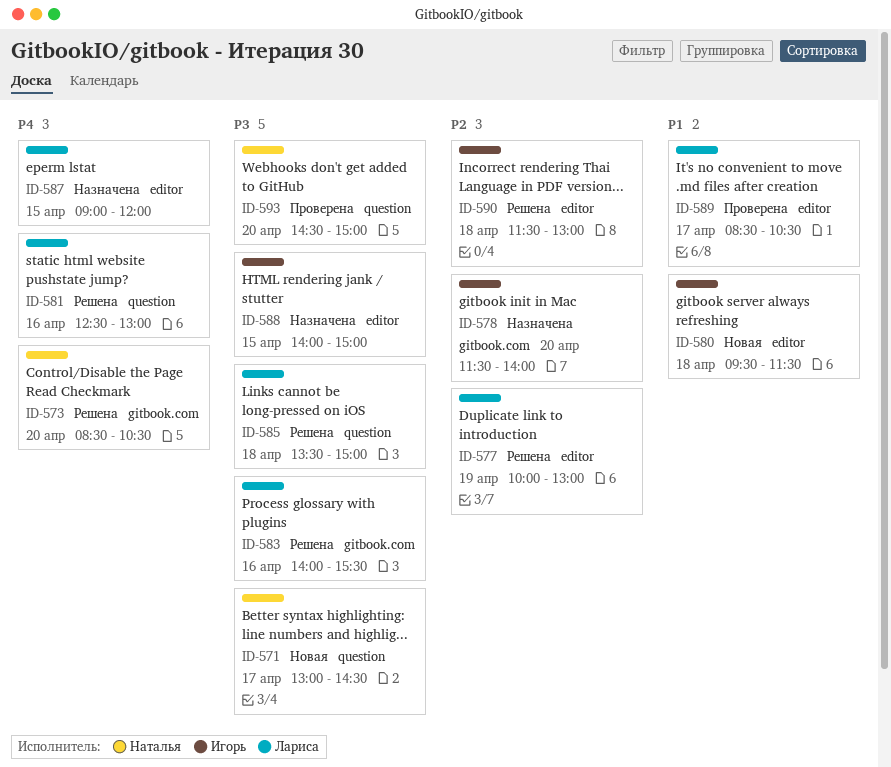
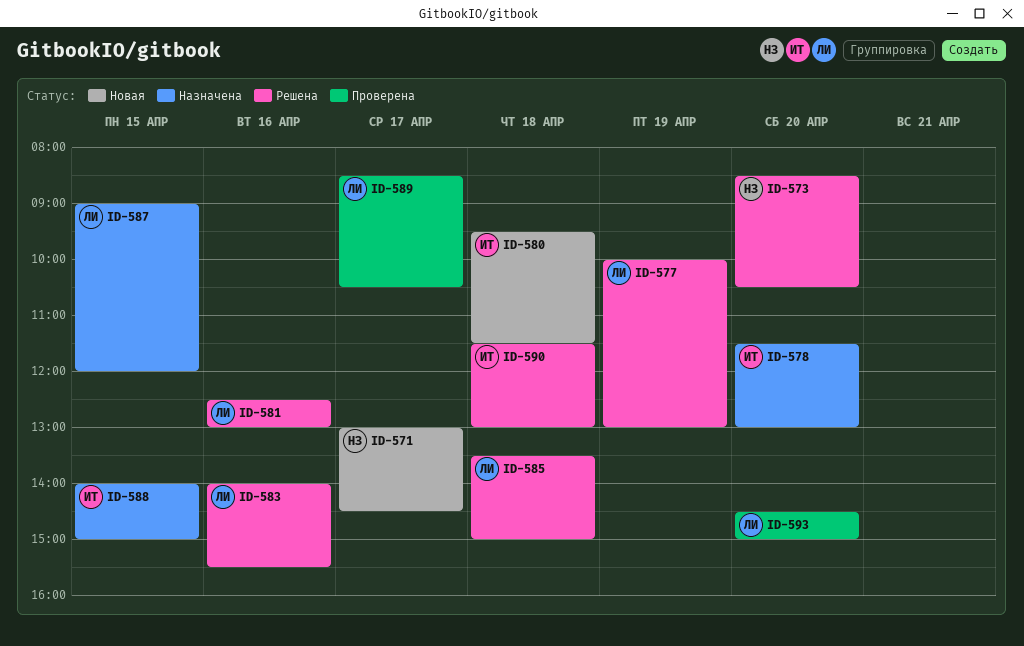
ID-578, ends: 14:00 -> 13:00
ID-593, owner: Наталья -> Лариса

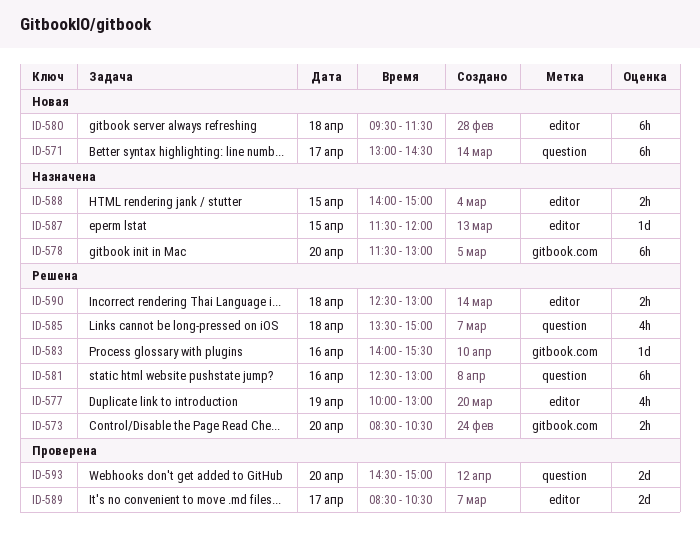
ID-587, begins: 09:00 -> 11:30
ID-590, begins: 11:30 -> 12:30

